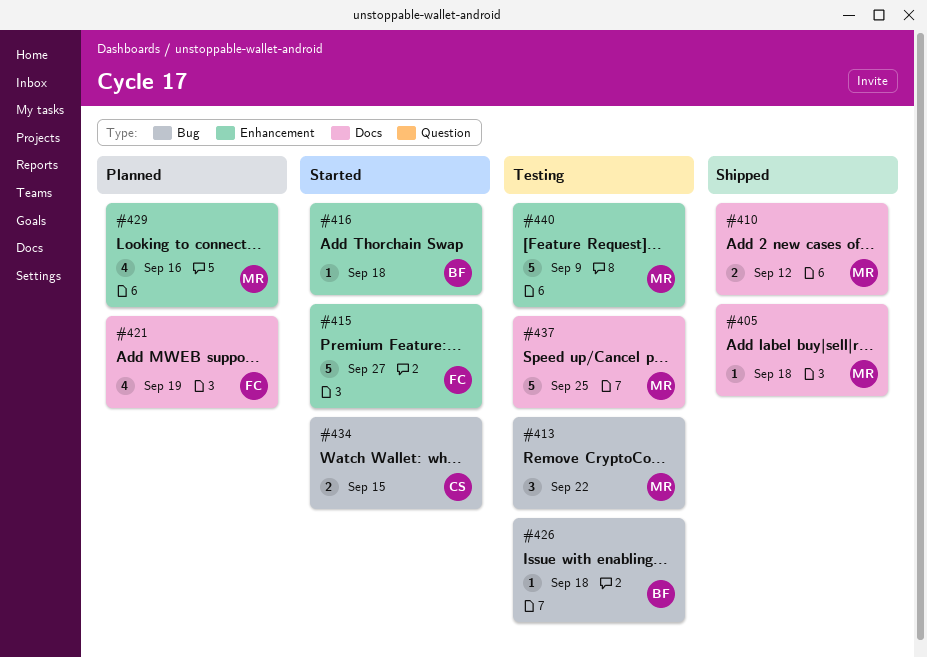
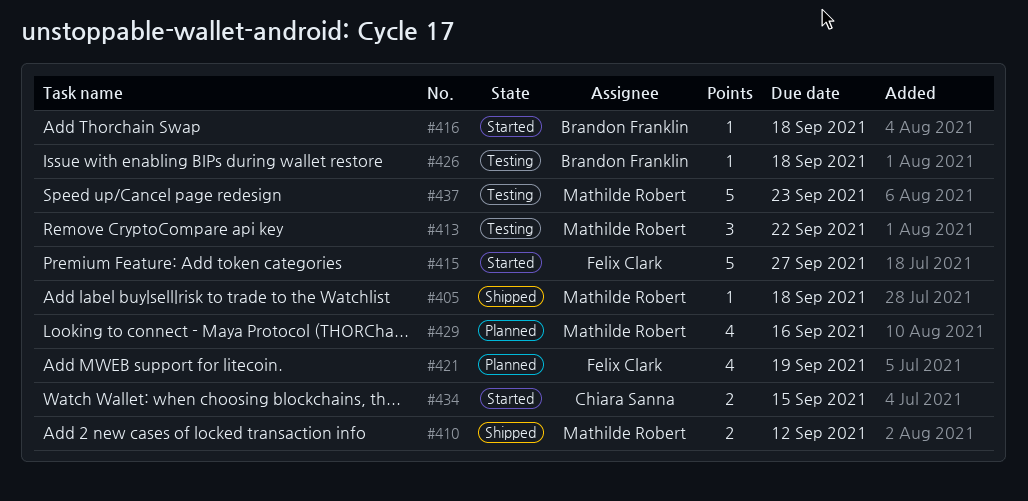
#437, due: Sep 25 -> Sep 23
#440: present -> none

